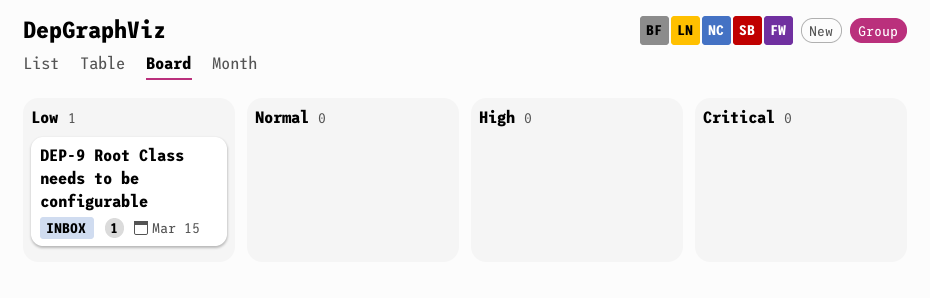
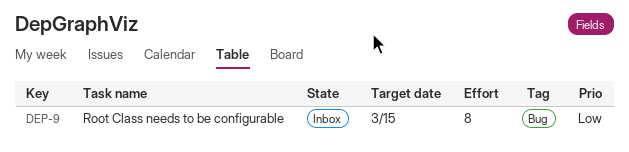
DEP-9, estimate: 1 -> 8

